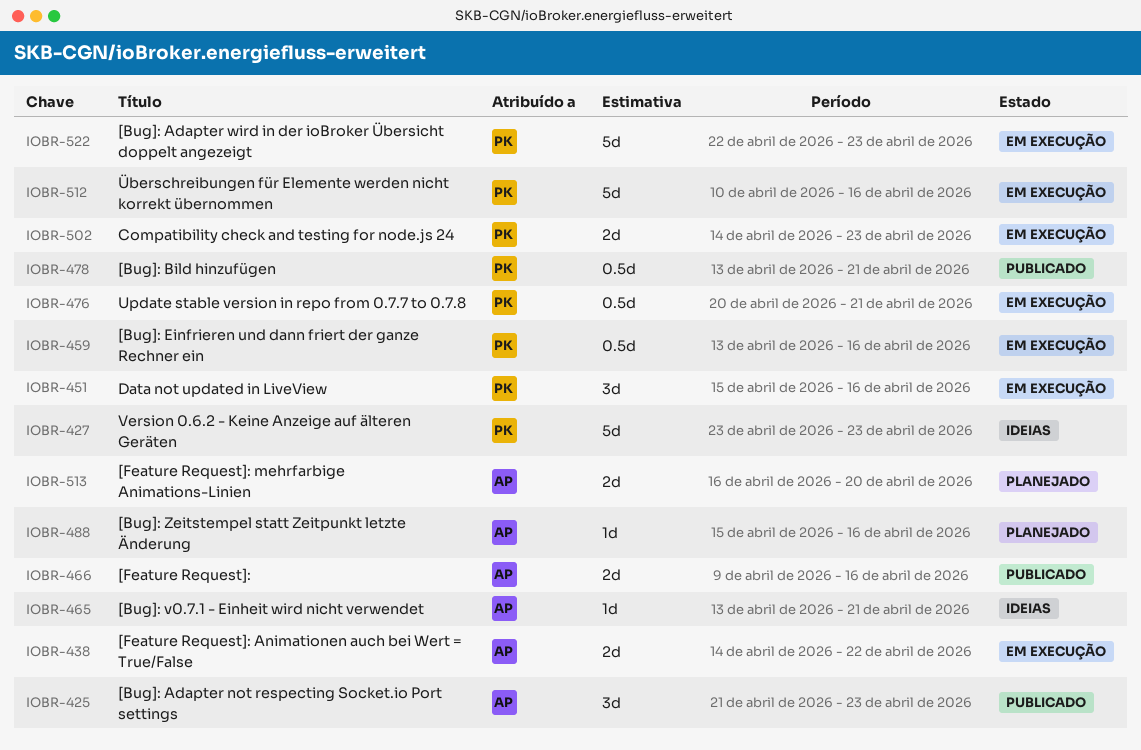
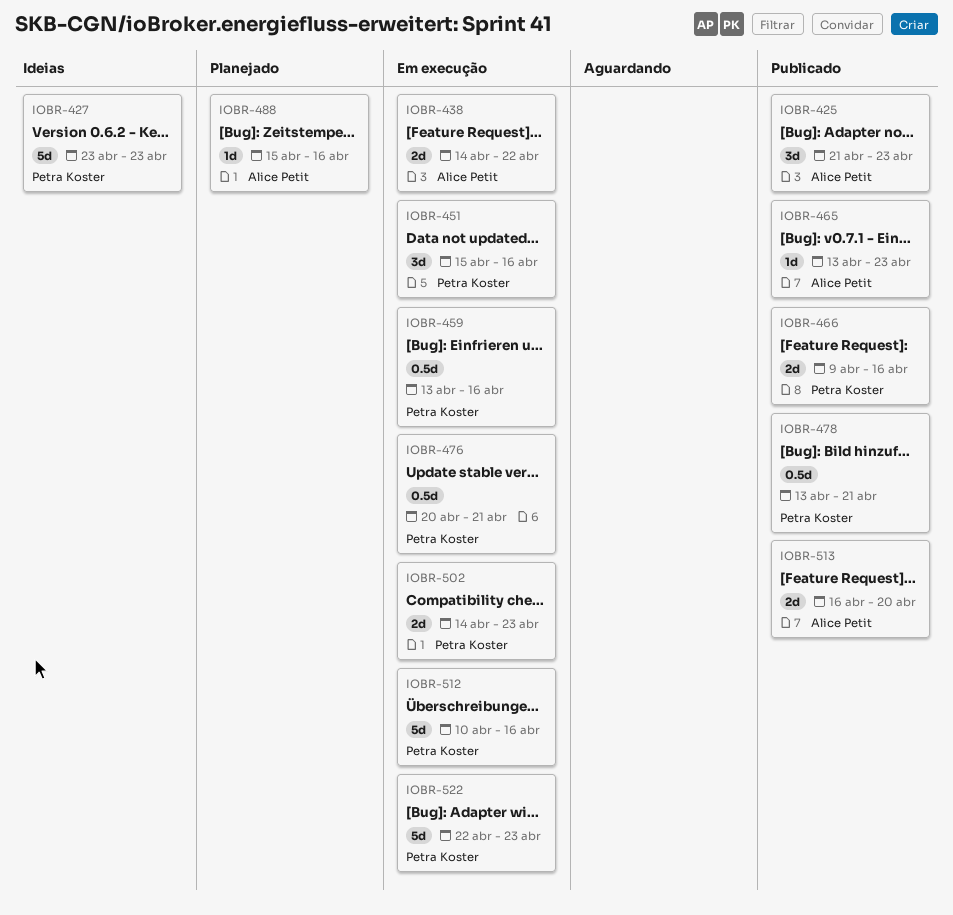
IOBR-465, status: Ideias -> Publicado
IOBR-465, due: Apr 21 -> Apr 23
IOBR-466, owner: Alice Petit -> Petra Koster
IOBR-513, status: Planejado -> Publicado

